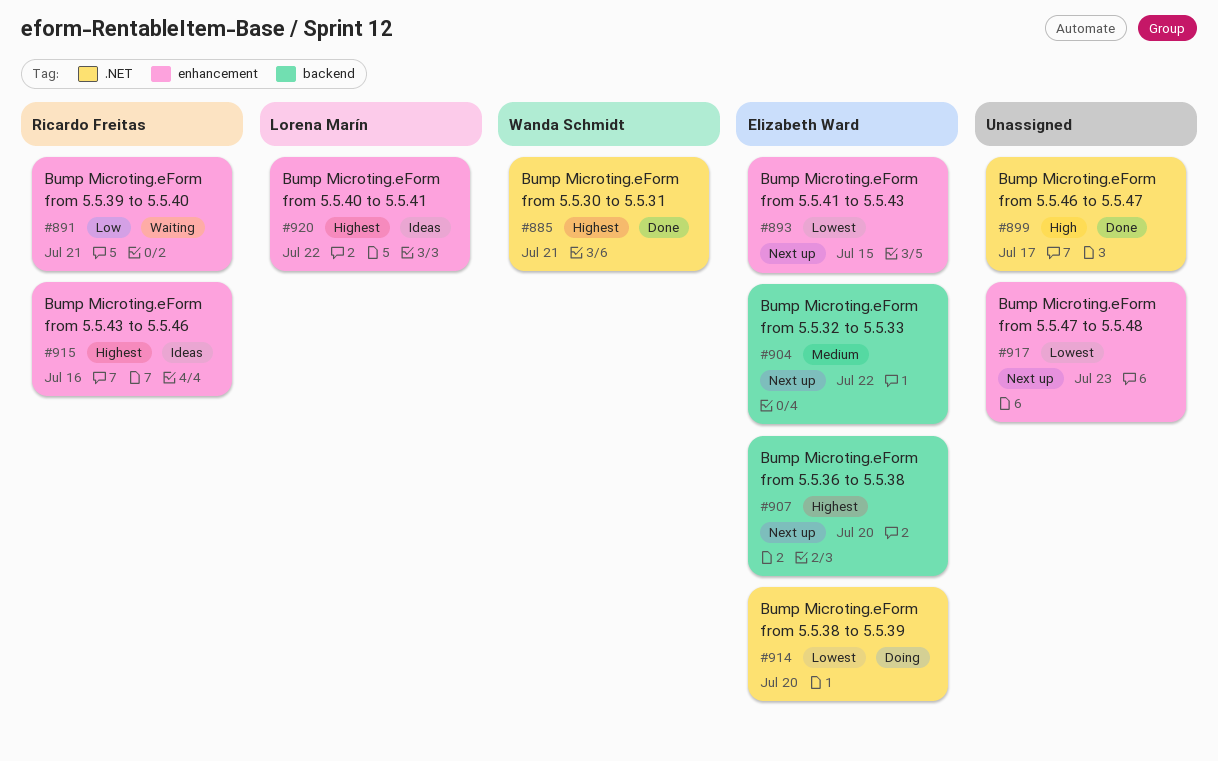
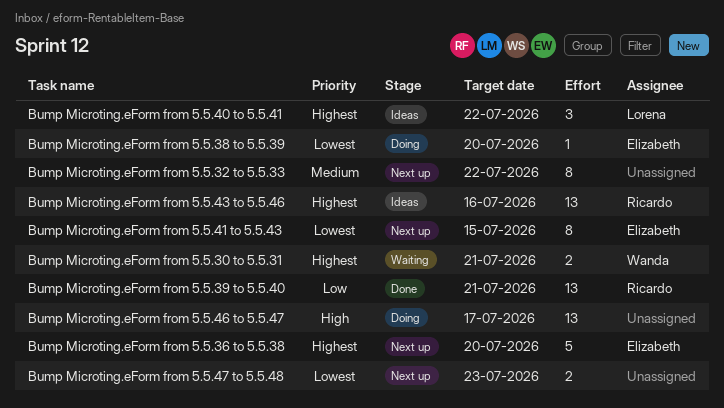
Bump Microting.eForm from 5.5.30 to 5.5.31, status: Done -> Waiting
Bump Microting.eForm from 5.5.32 to 5.5.33, owner: Elizabeth Ward -> none
Bump Microting.eForm from 5.5.39 to 5.5.40, status: Waiting -> Done
Bump Microting.eForm from 5.5.46 to 5.5.47, status: Done -> Doing

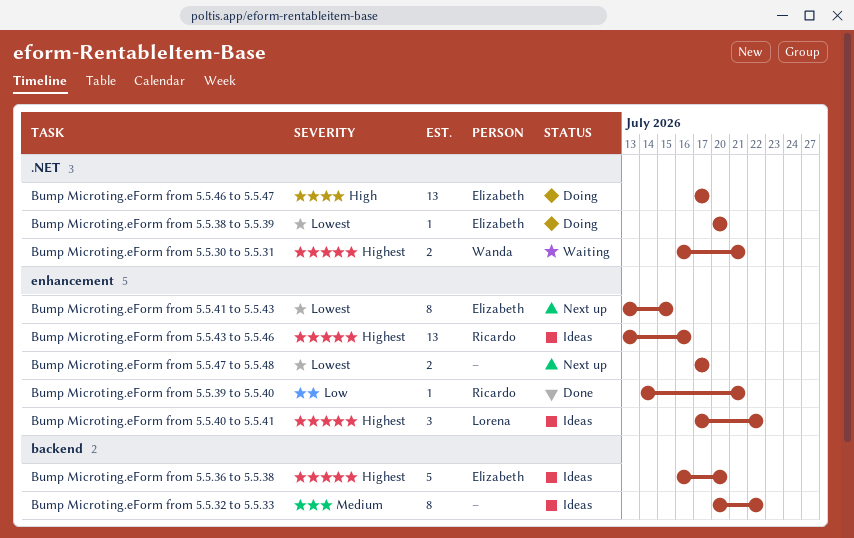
Bump Microting.eForm from 5.5.32 to 5.5.33, status: Next up -> Ideas
Bump Microting.eForm from 5.5.36 to 5.5.38, status: Next up -> Ideas
Bump Microting.eForm from 5.5.39 to 5.5.40, estimate: 13 -> 1
Bump Microting.eForm from 5.5.46 to 5.5.47, owner: none -> Elizabeth
Bump Microting.eForm from 5.5.47 to 5.5.48, due: Jul 23 -> Jul 17

